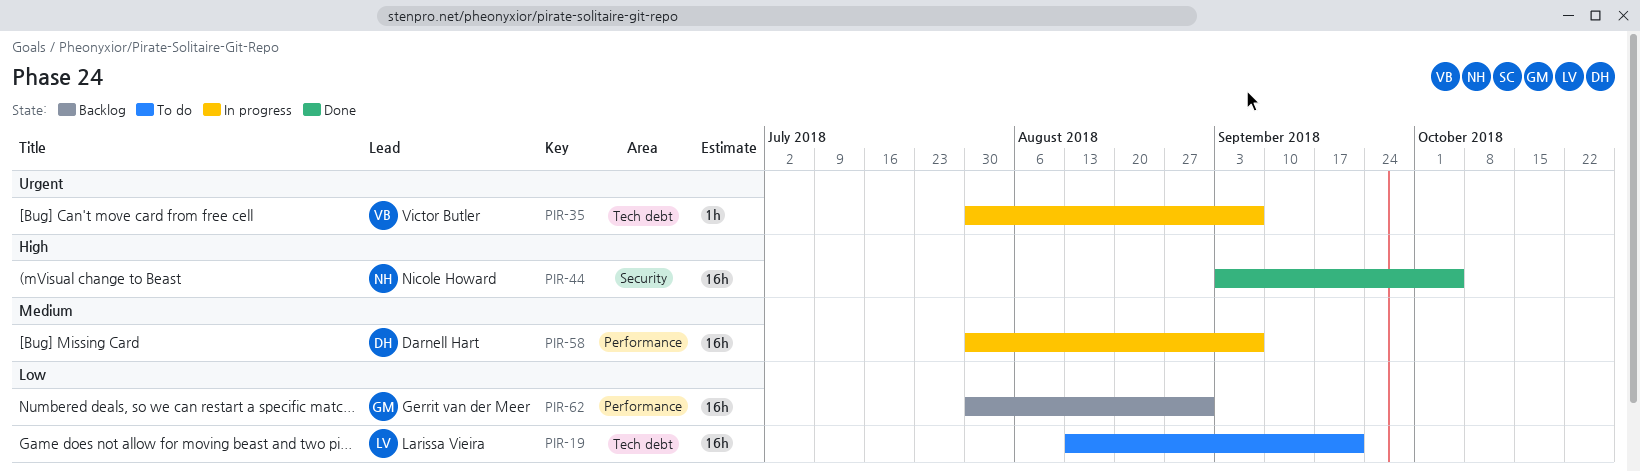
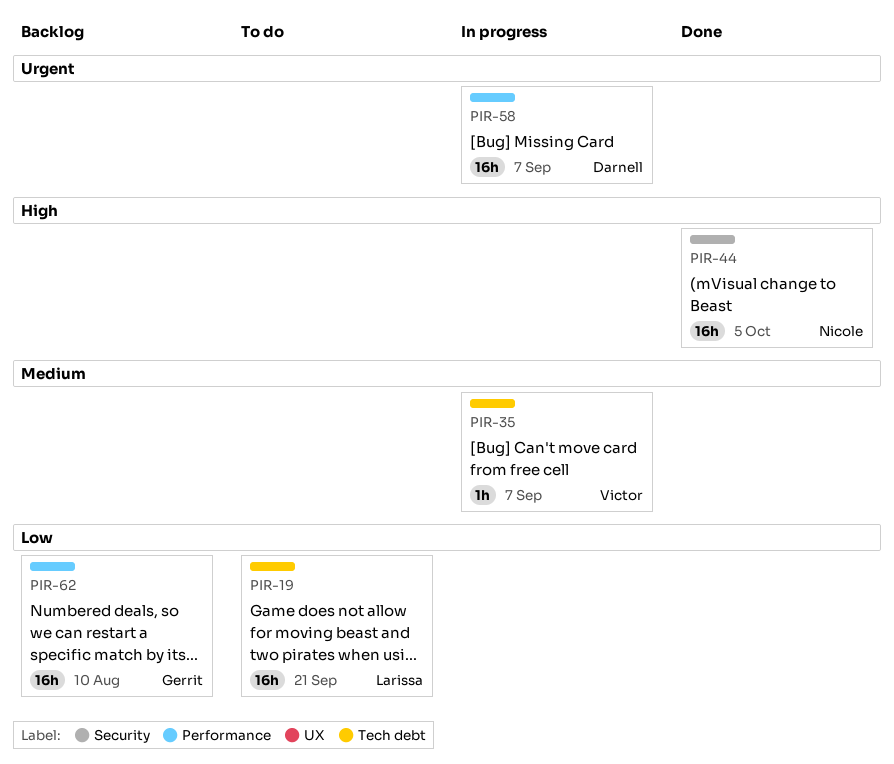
PIR-35, priority: Urgent -> Medium
PIR-58, priority: Medium -> Urgent
PIR-62, due: Aug 31 -> Aug 10

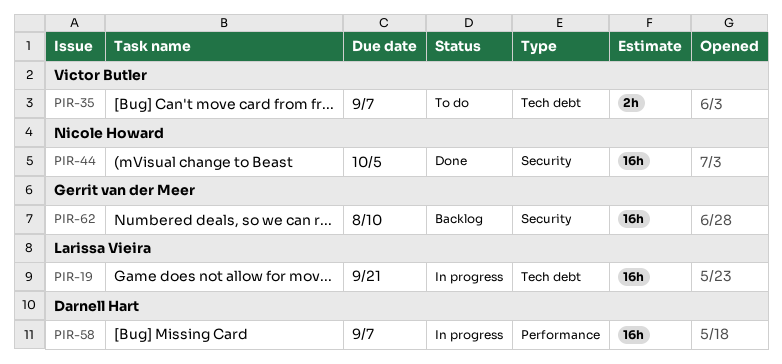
PIR-19, status: To do -> In progress
PIR-35, status: In progress -> To do
PIR-35, estimate: 1h -> 2h
PIR-62, label: Performance -> Security

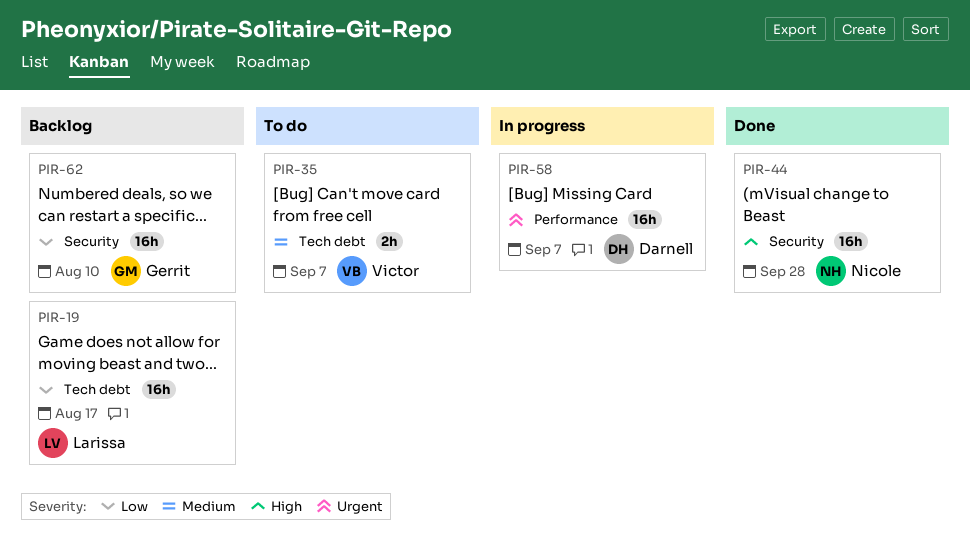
PIR-19, status: In progress -> Backlog
PIR-19, due: Sep 21 -> Aug 17
PIR-44, due: Oct 5 -> Sep 28

